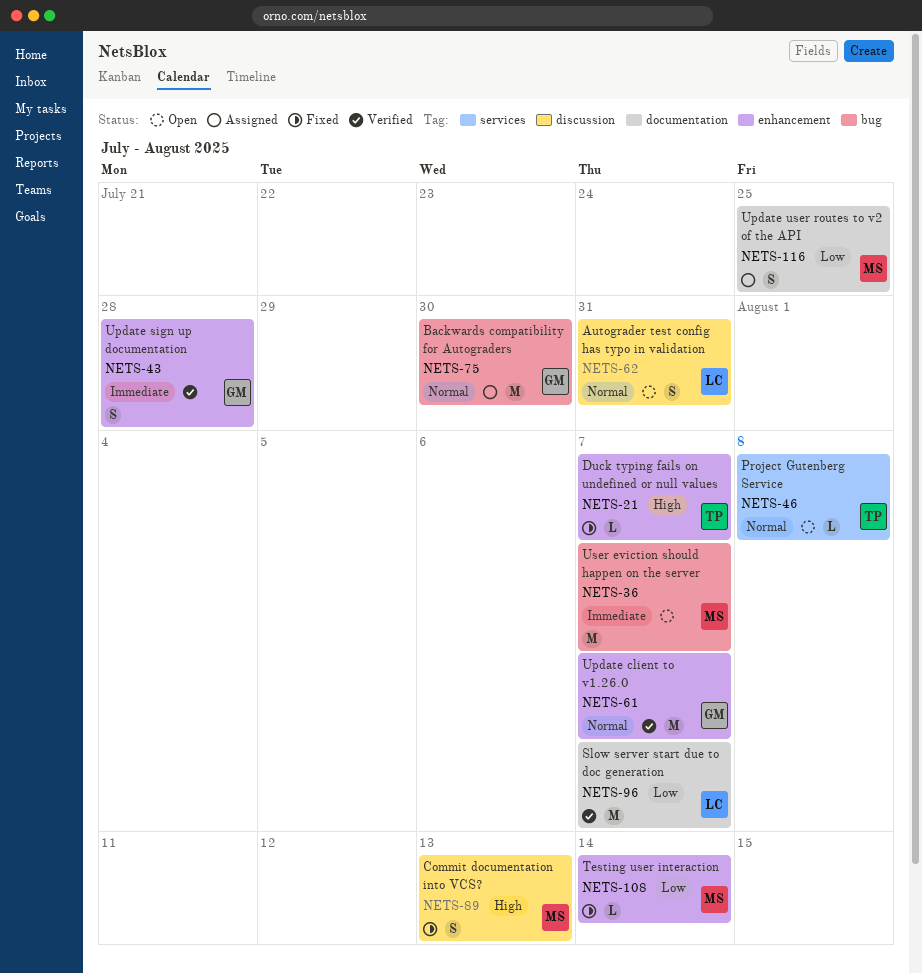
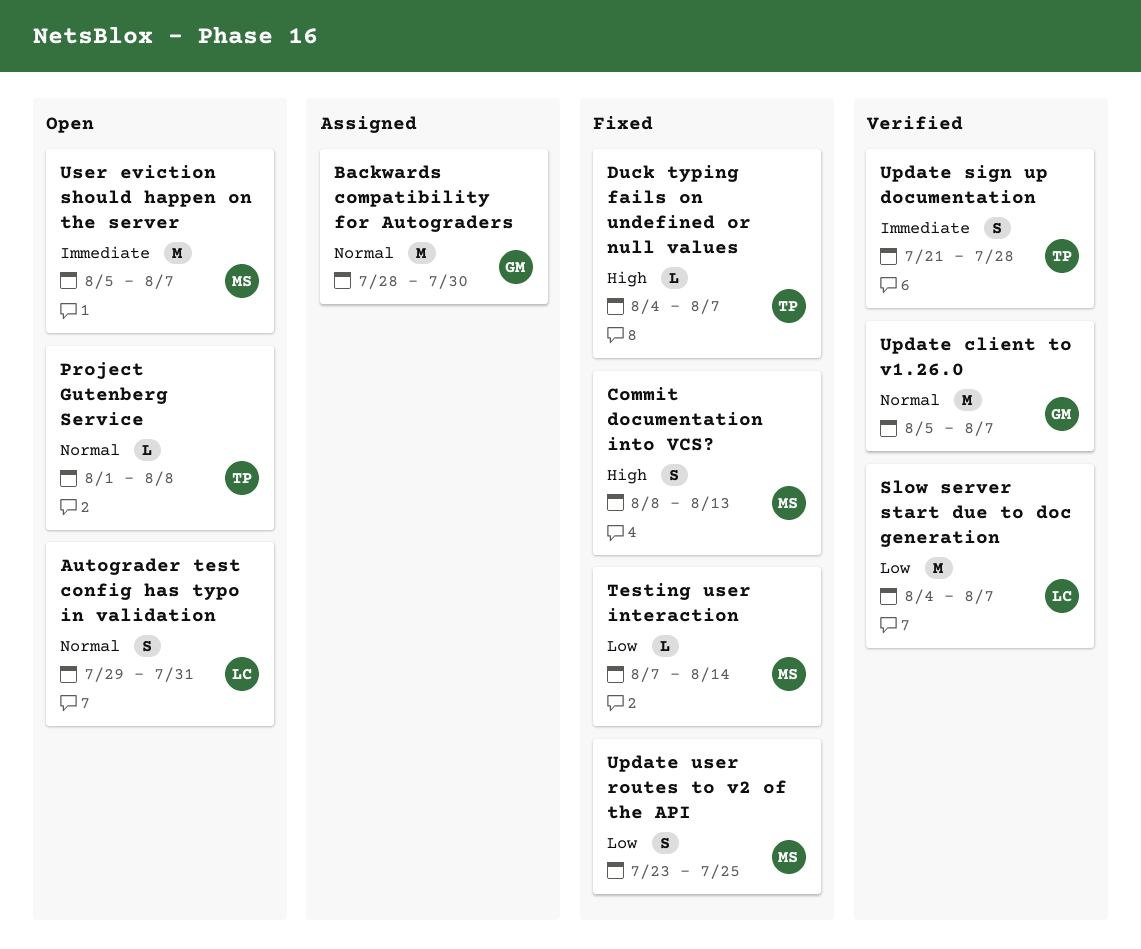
Update sign up documentation, owner: GM -> TP
Update user routes to v2 of the API, status: Assigned -> Fixed

